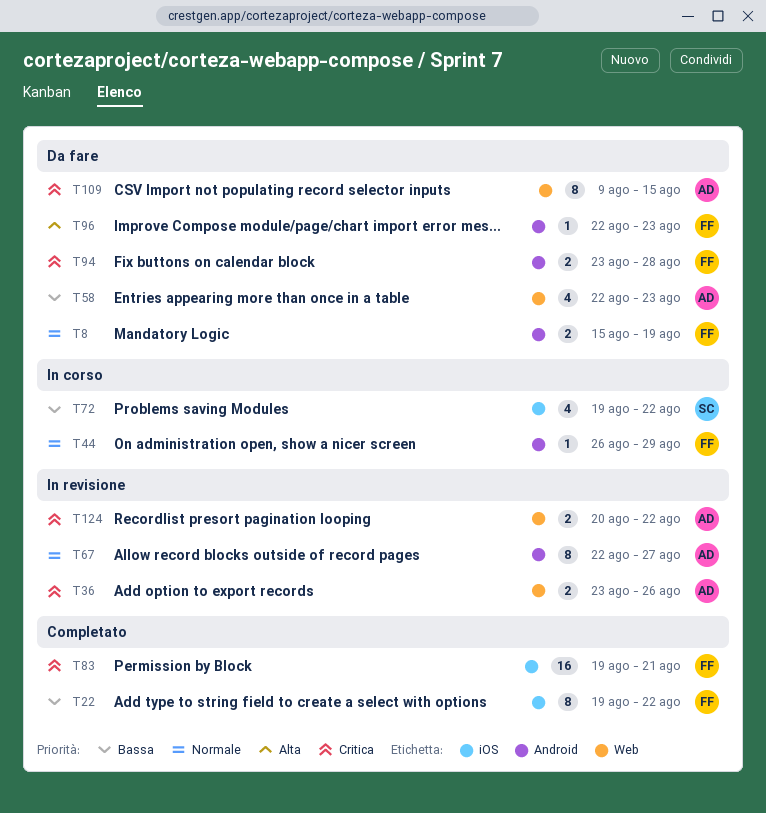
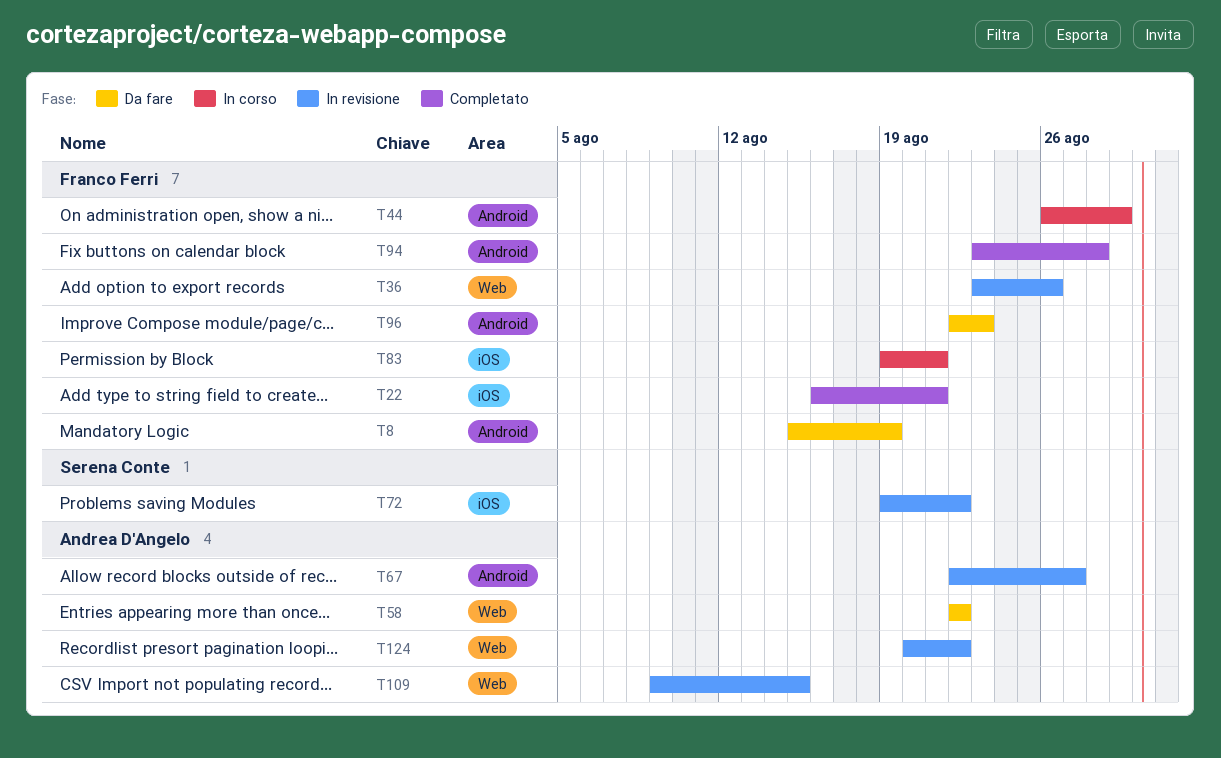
T22, start: Aug 19 -> Aug 16
T22, due: Aug 22 -> Aug 21
T36, owner: Andrea D'Angelo -> Franco Ferri
T58, due: Aug 23 -> Aug 22
T72, status: In corso -> In revisione
T83, status: Completato -> In corso
T94, status: Da fare -> Completato
T109, status: Da fare -> In revisione

